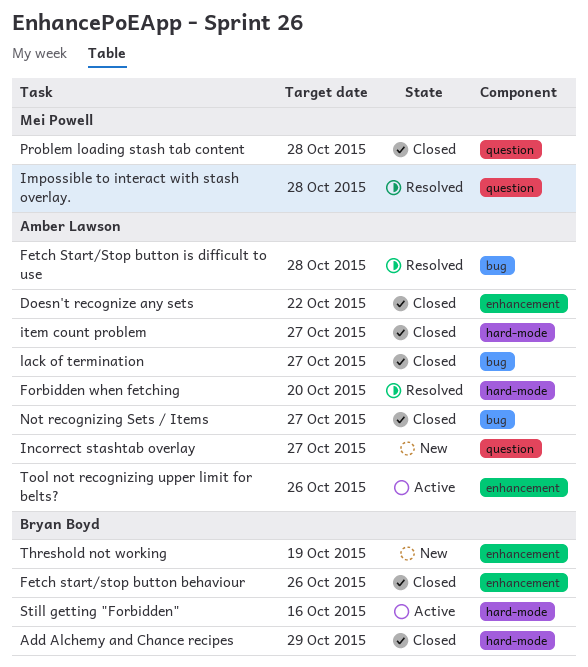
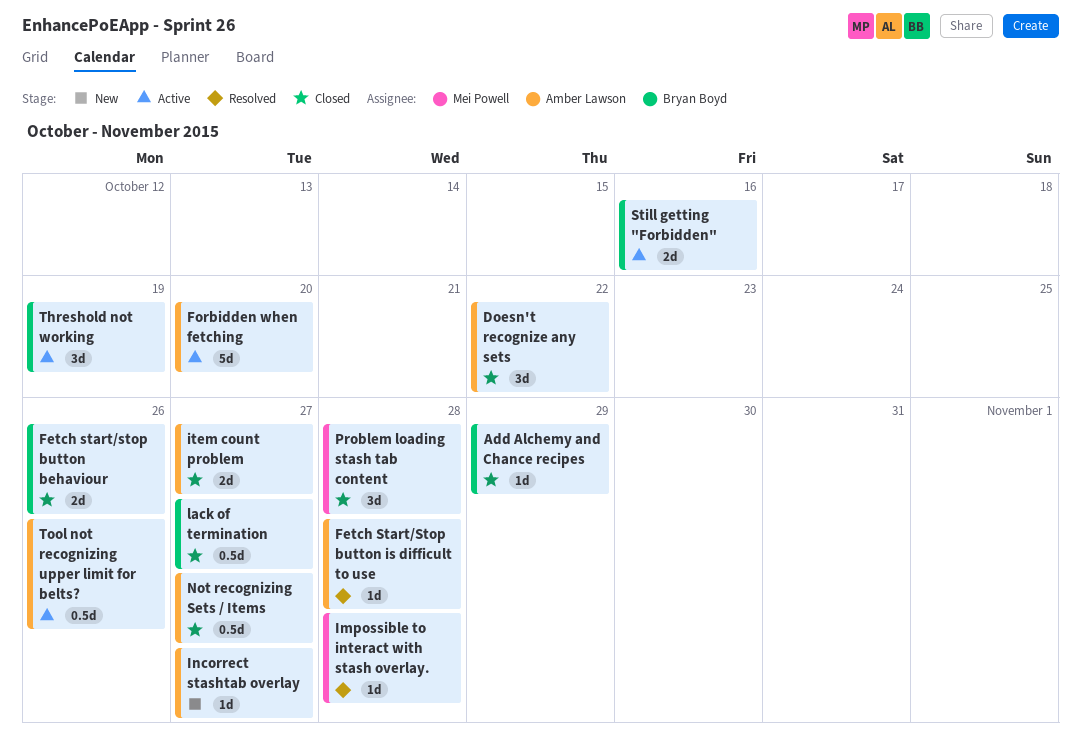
Forbidden when fetching, status: Resolved -> Active
lack of termination, owner: Amber Lawson -> Bryan Boyd
Threshold not working, status: New -> Active

